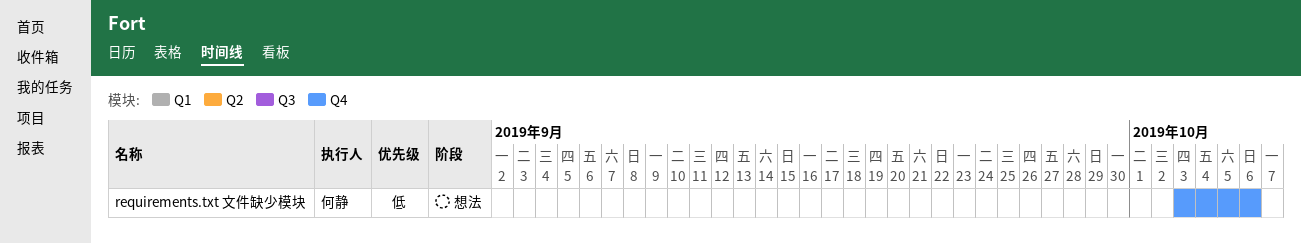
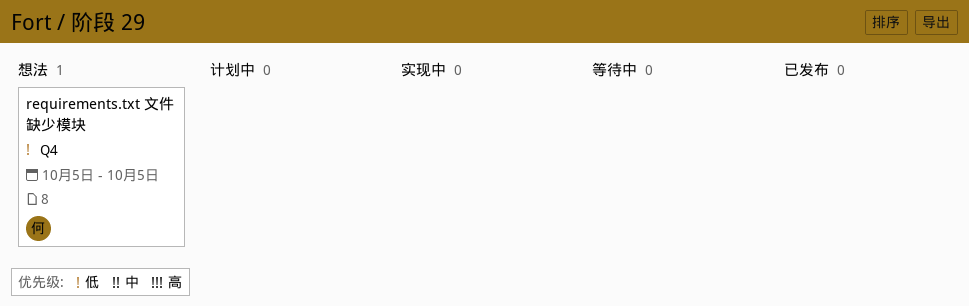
requirements.txt 文件缺少模块, start: Oct 3 -> Oct 5
requirements.txt 文件缺少模块, due: Oct 6 -> Oct 5

